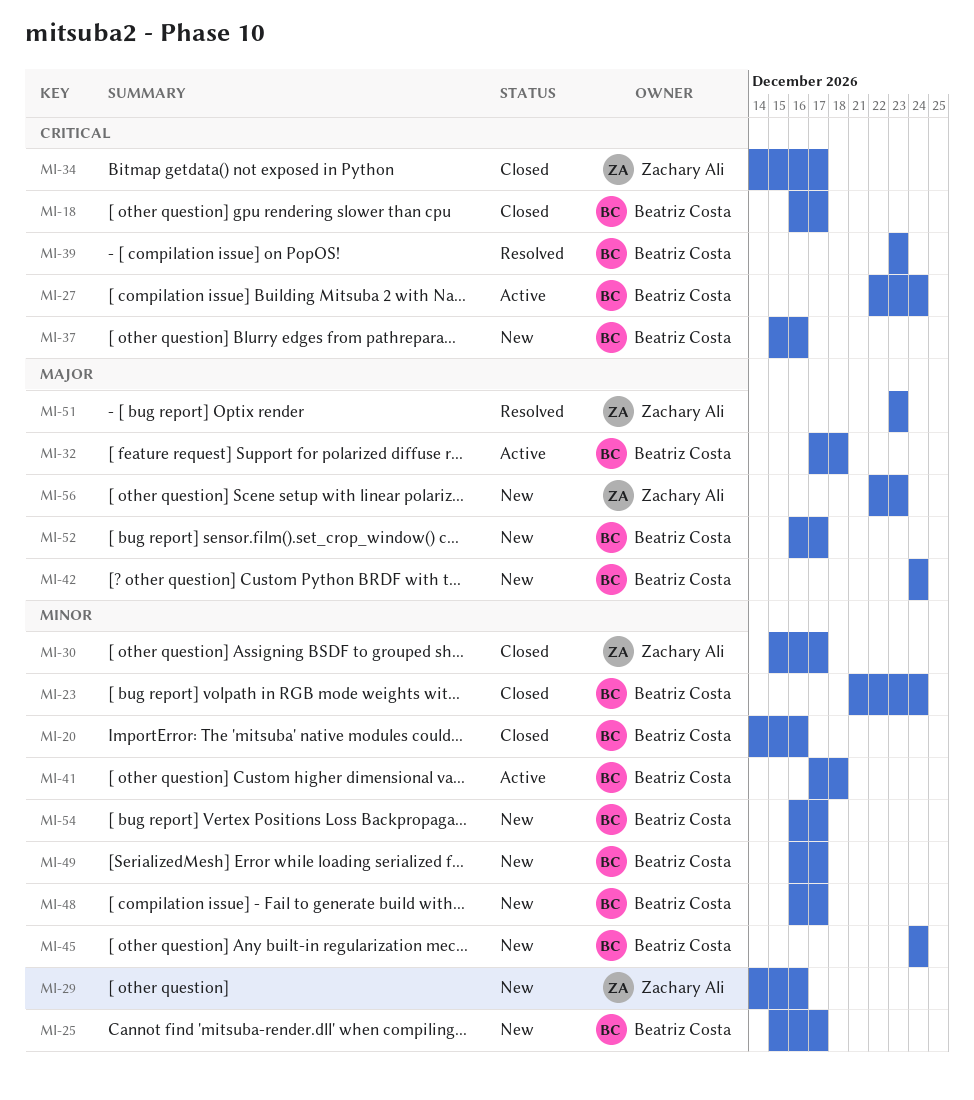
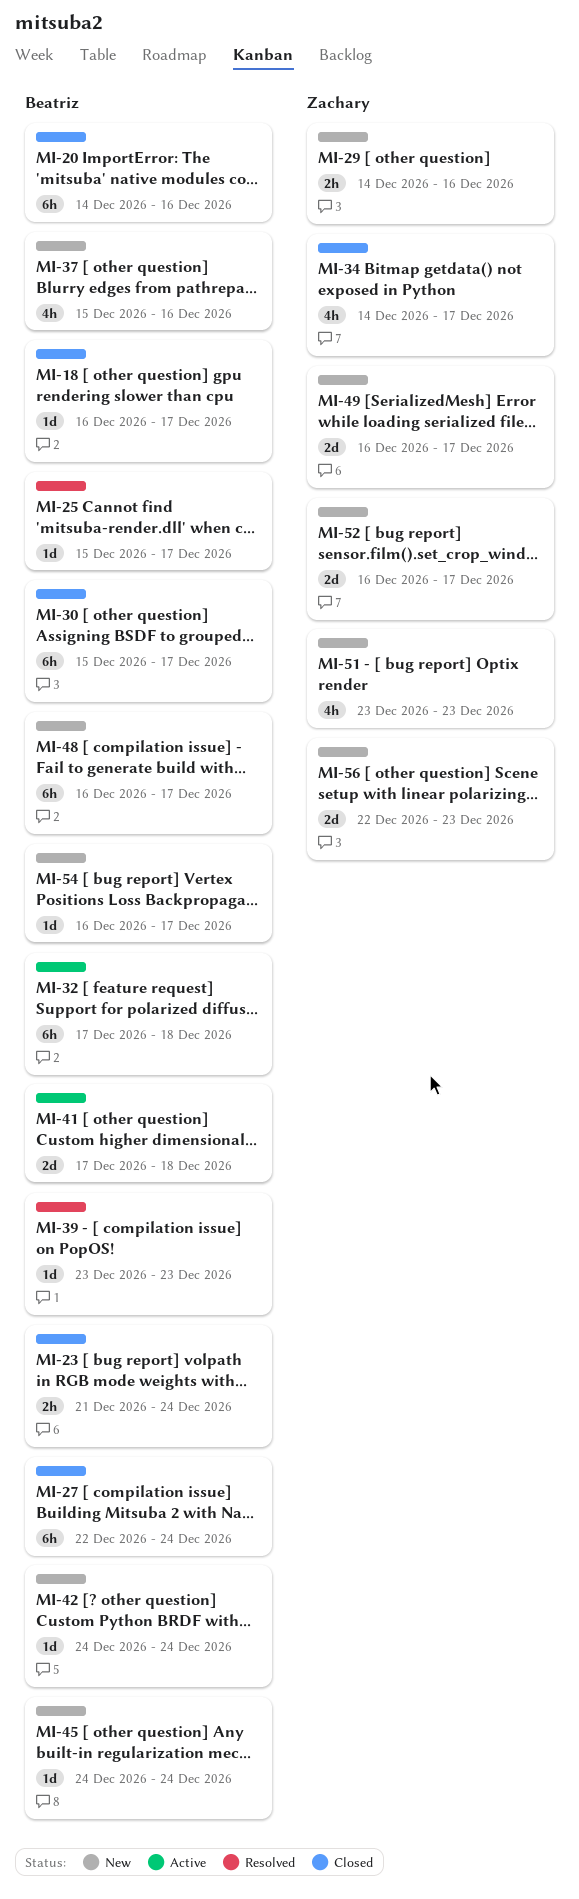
MI-25, status: New -> Resolved
MI-27, status: Active -> Closed
MI-30, owner: Zachary Ali -> Beatriz Costa
MI-49, owner: Beatriz Costa -> Zachary Ali
MI-51, status: Resolved -> New
MI-52, owner: Beatriz Costa -> Zachary Ali

